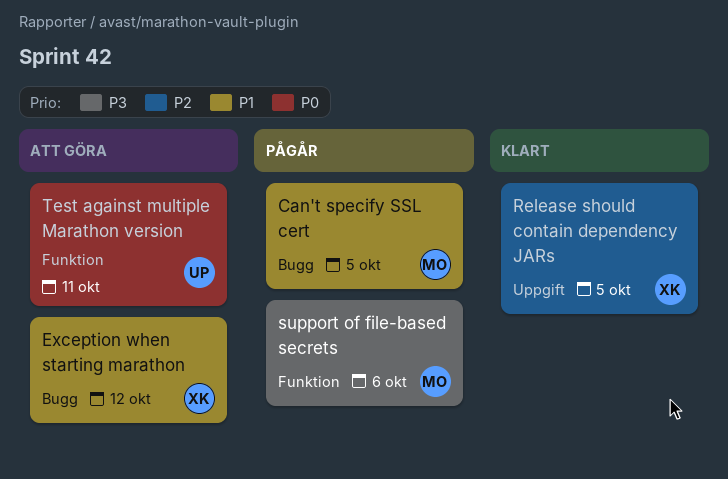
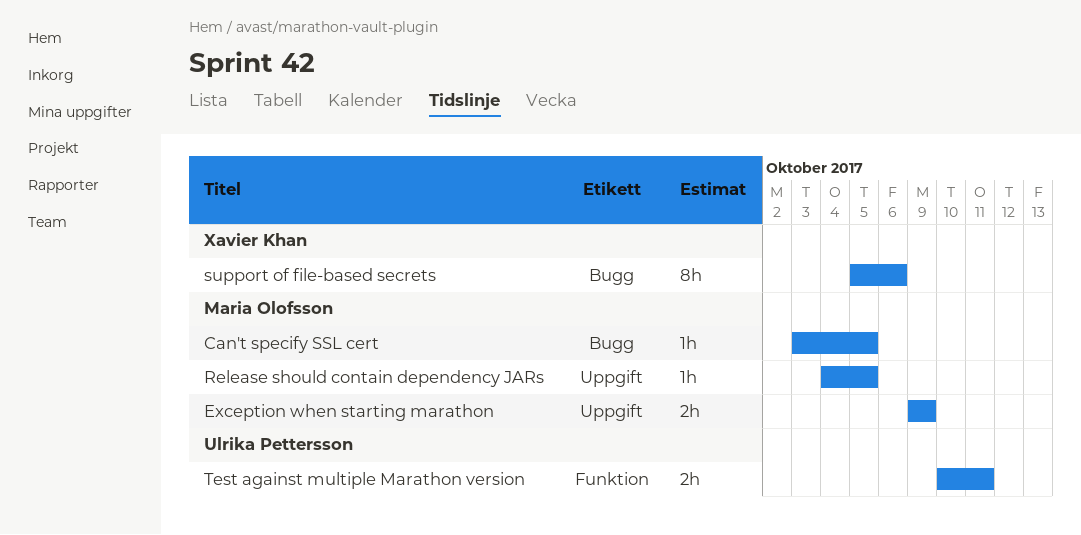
Exception when starting marathon, owner: Xavier Khan -> Maria Olofsson
Exception when starting marathon, label: Bugg -> Uppgift
Exception when starting marathon, due: Oct 12 -> Oct 9
Release should contain dependency JARs, owner: Xavier Khan -> Maria Olofsson
support of file-based secrets, owner: Maria Olofsson -> Xavier Khan
support of file-based secrets, label: Funktion -> Bugg

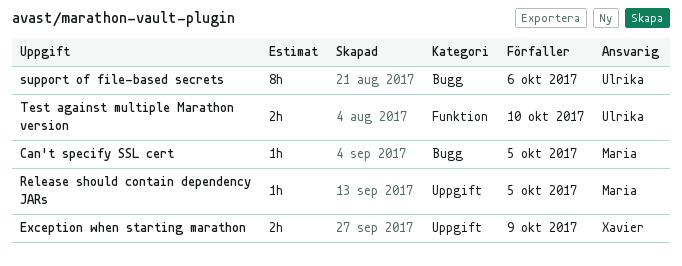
Exception when starting marathon, owner: Maria Olofsson -> Xavier Khan
support of file-based secrets, owner: Xavier Khan -> Ulrika Pettersson
Test against multiple Marathon version, due: Oct 11 -> Oct 10

